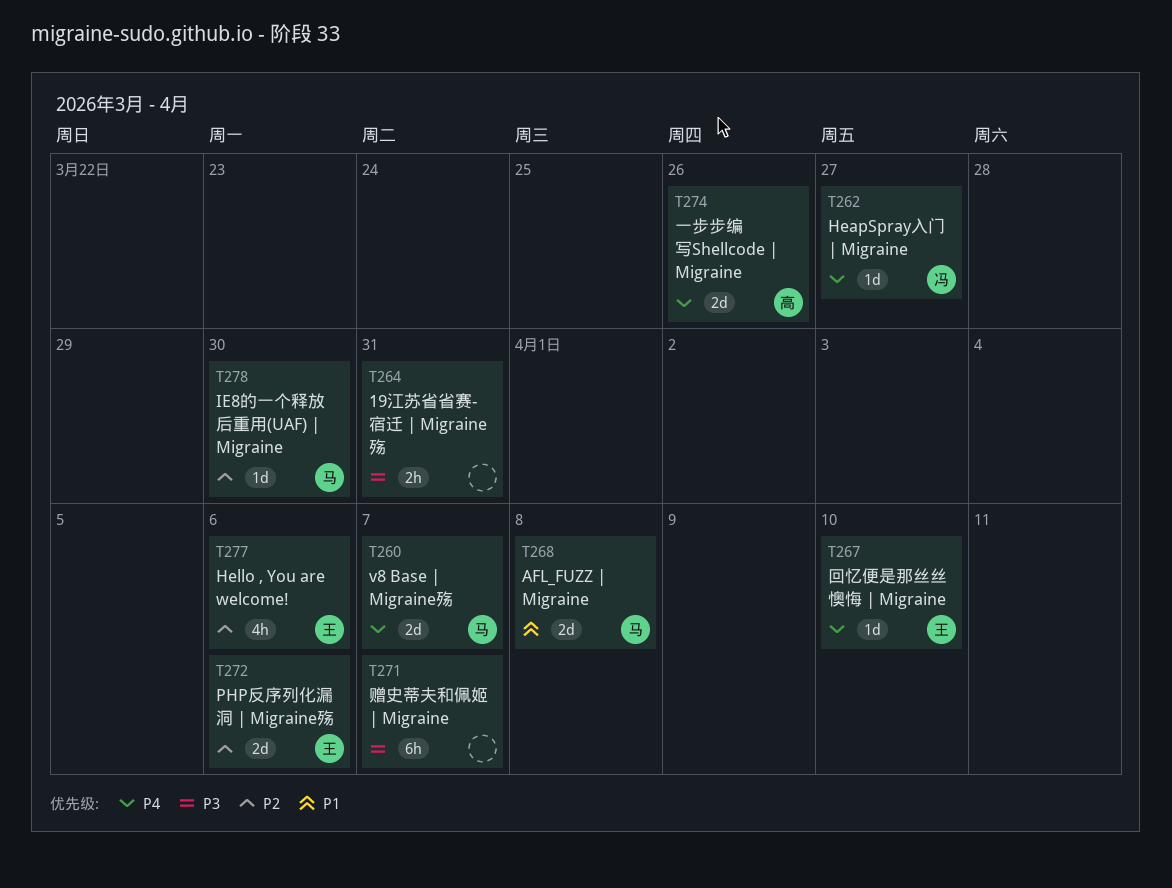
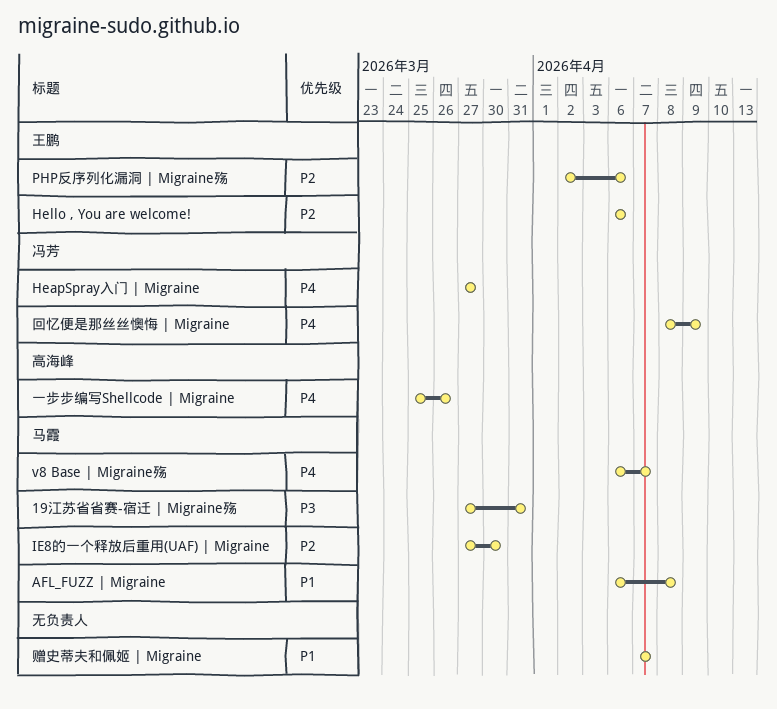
19江苏省省赛-宿迁 | Migraine殇, owner: none -> 马霞
回忆便是那丝丝懊悔 | Migraine, owner: 王鹏 -> 冯芳
回忆便是那丝丝懊悔 | Migraine, due: Apr 10 -> Apr 9
赠史蒂夫和佩姬 | Migraine, priority: P3 -> P1

